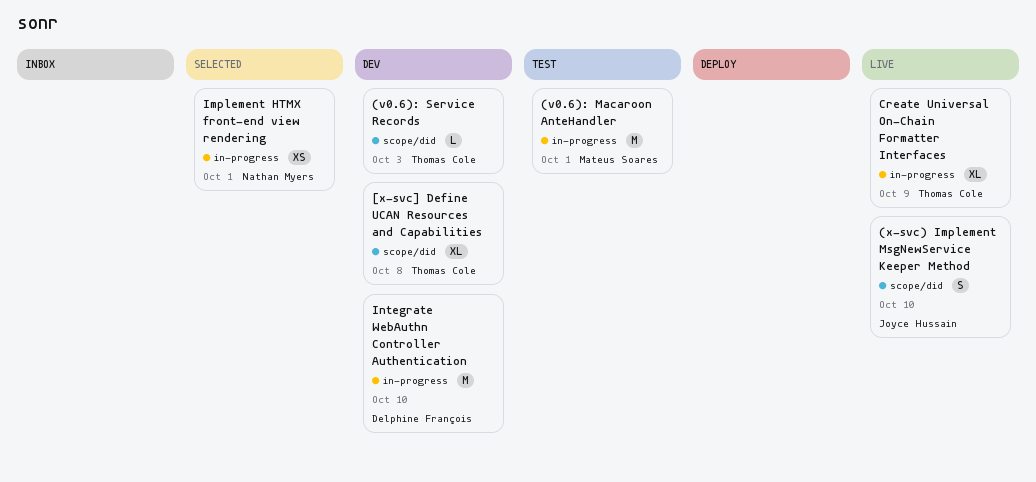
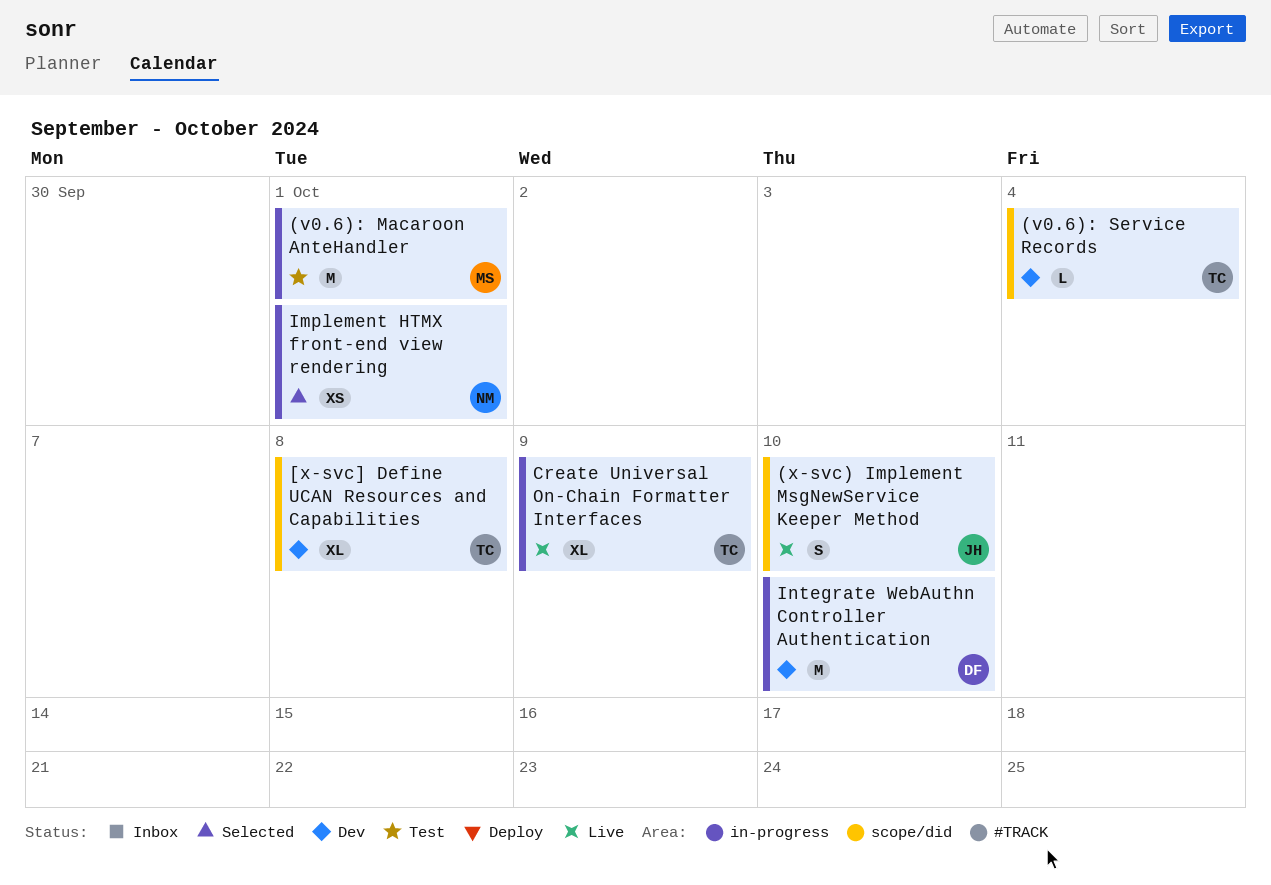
(v0.6): Service Records, due: Oct 3 -> Oct 4

